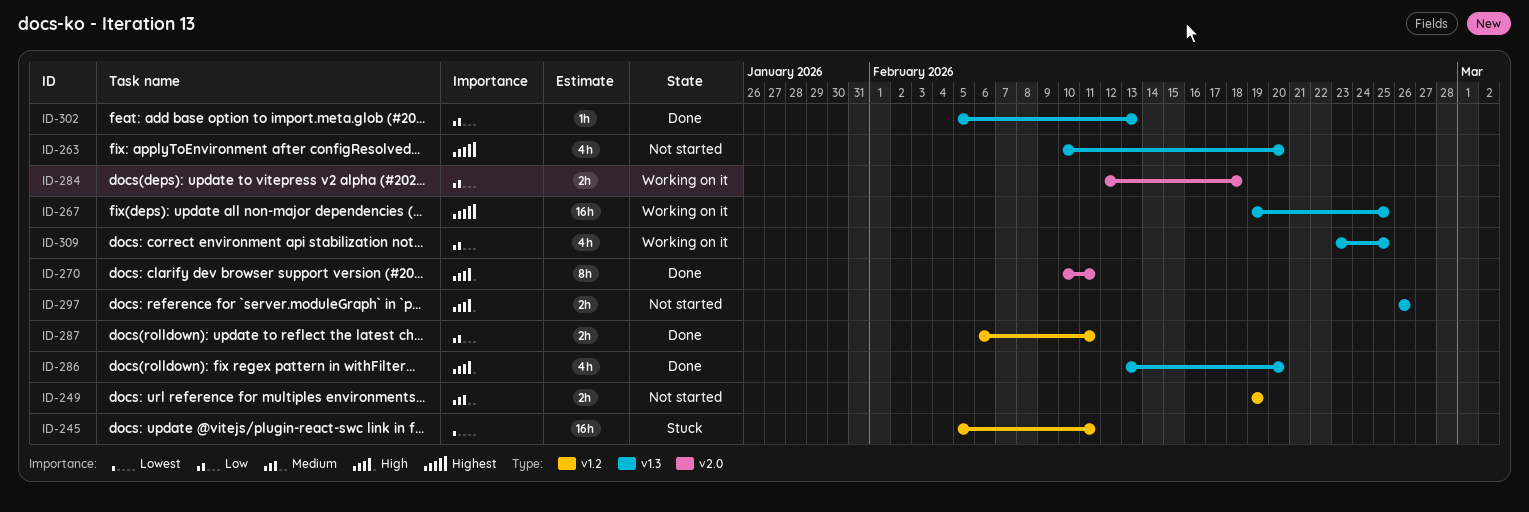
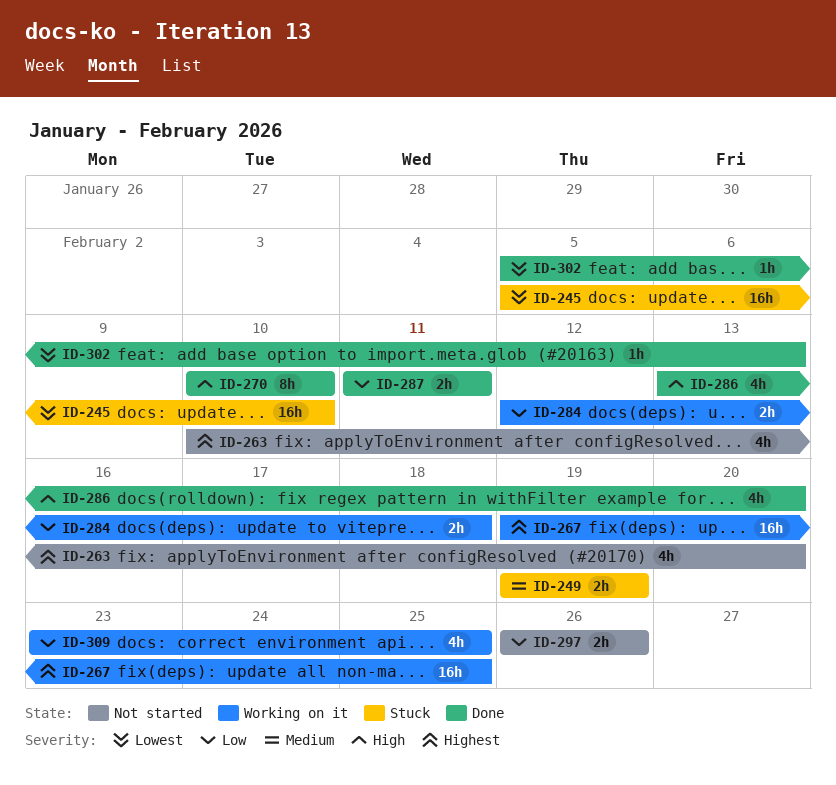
ID-245, due: Feb 11 -> Feb 10
ID-249, status: Not started -> Stuck
ID-270, due: Feb 11 -> Feb 10
ID-287, start: Feb 6 -> Feb 11
ID-297, priority: High -> Low
ID-302, priority: Low -> Lowest

